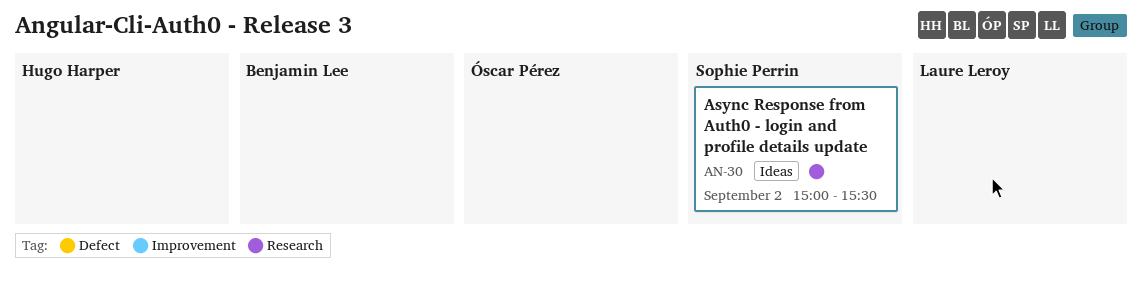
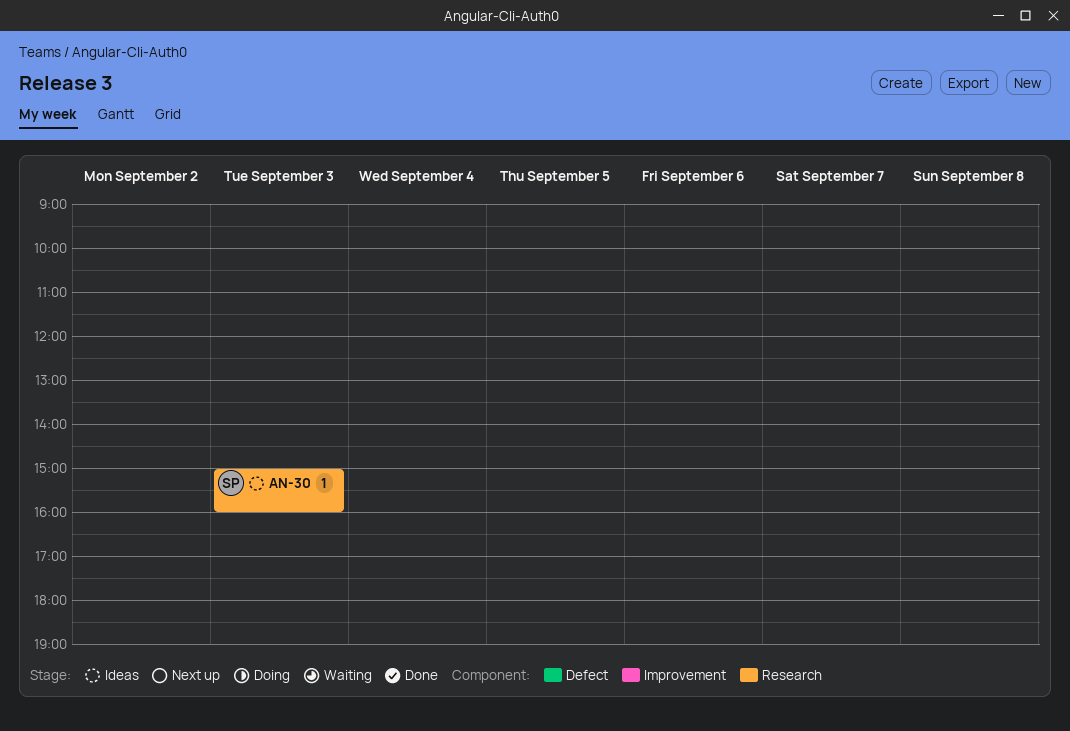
AN-30, day: Sep 2 -> Sep 3
AN-30, ends: 15:30 -> 16:00

